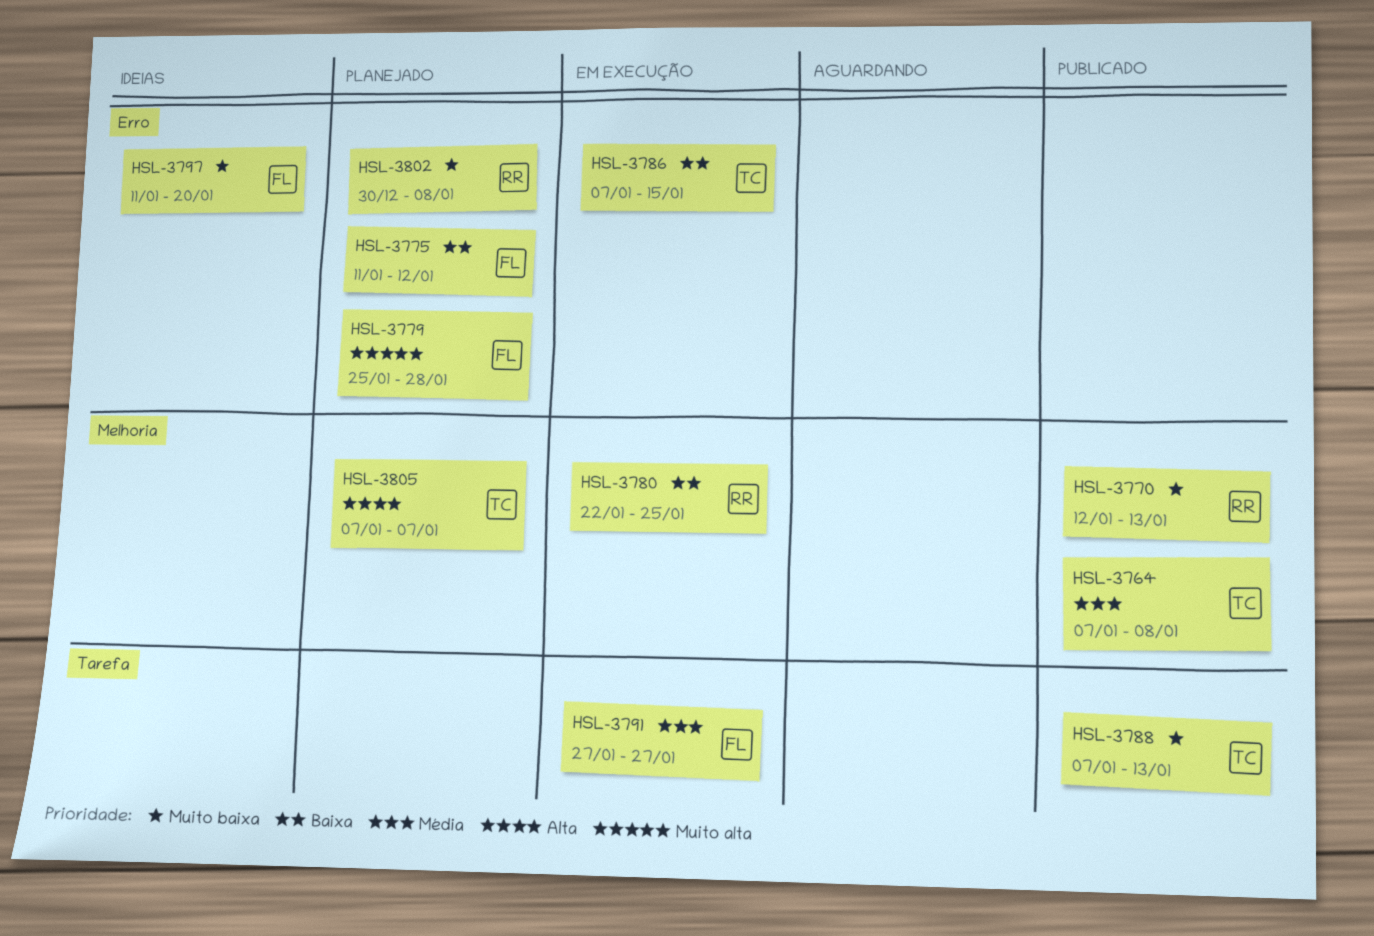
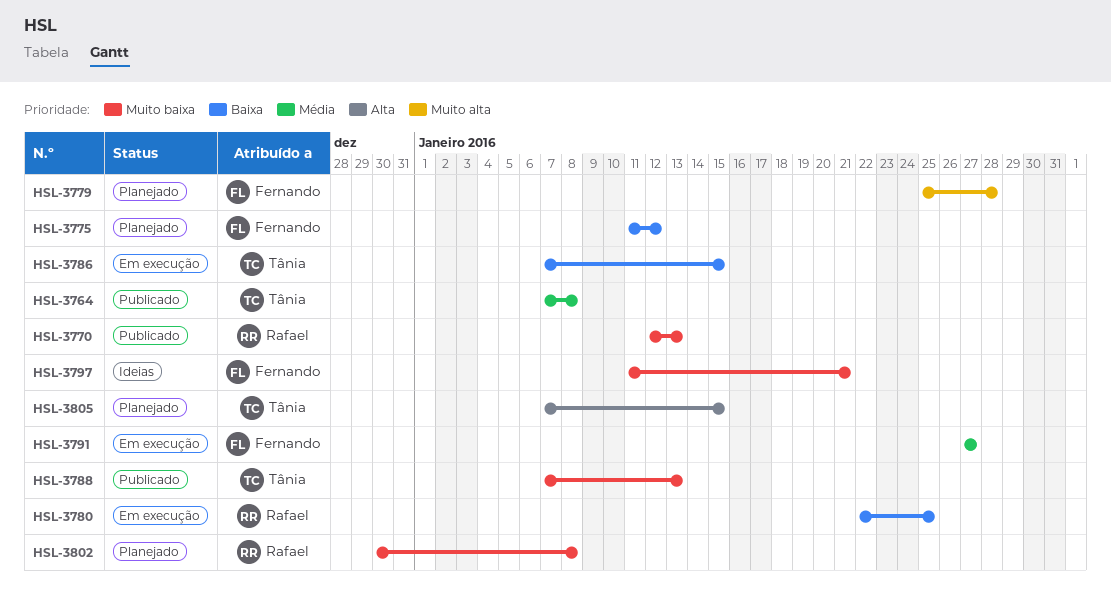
HSL-3797, due: Jan 20 -> Jan 21
HSL-3805, due: Jan 7 -> Jan 15

